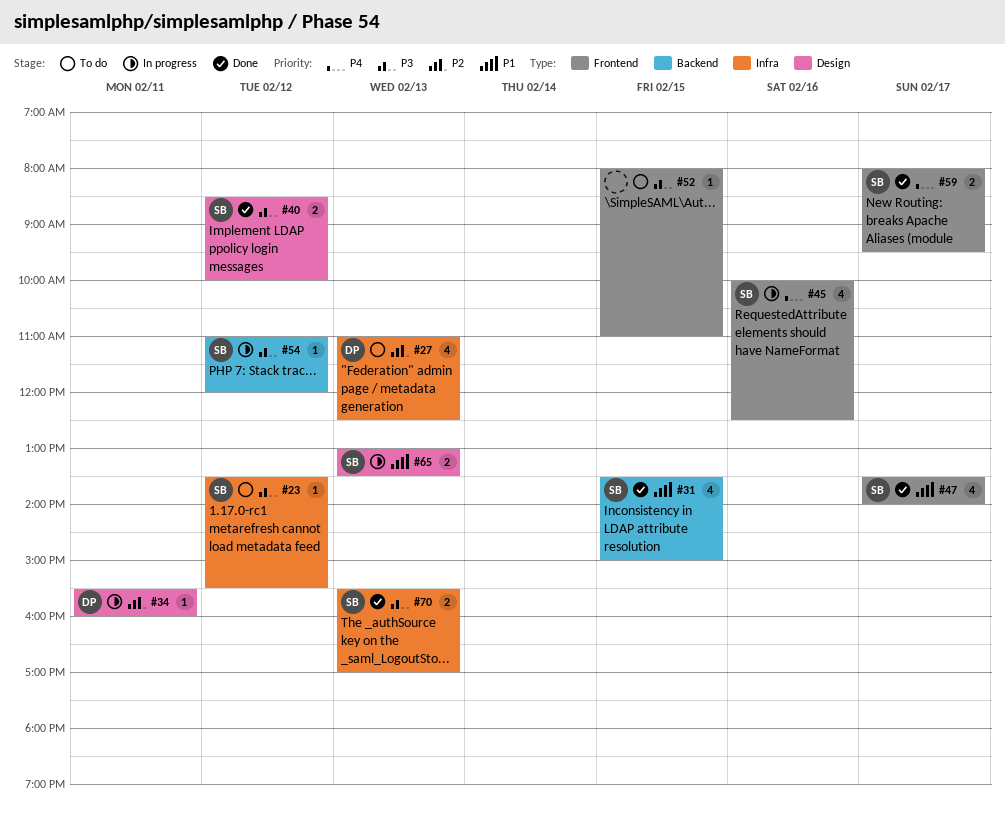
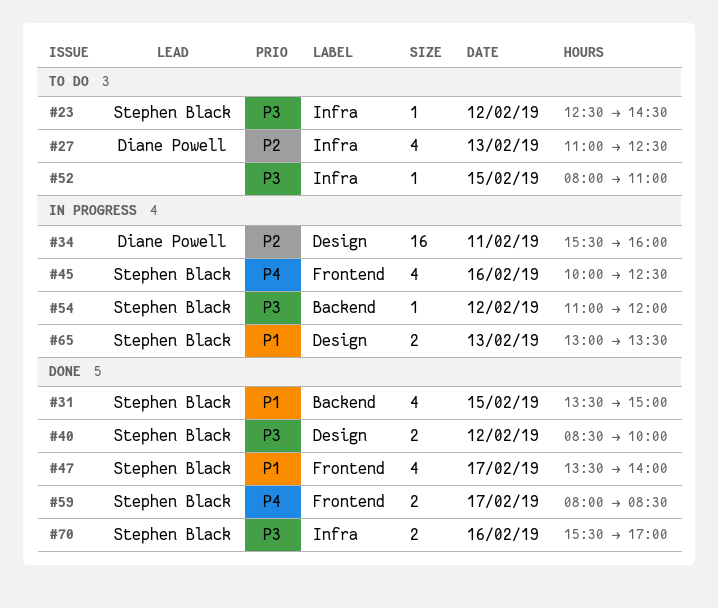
#23, begins: 13:30 -> 12:30
#23, ends: 15:30 -> 14:30
#34, estimate: 1 -> 16
#52, label: Frontend -> Infra
#59, ends: 09:30 -> 08:30
#70, day: Feb 13 -> Feb 16

